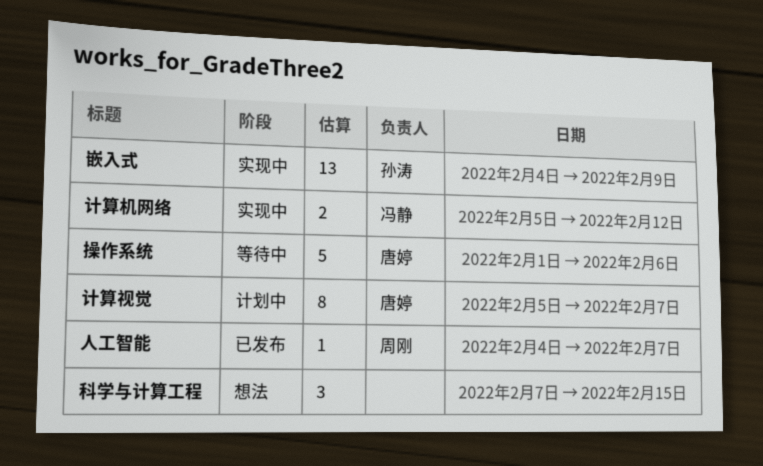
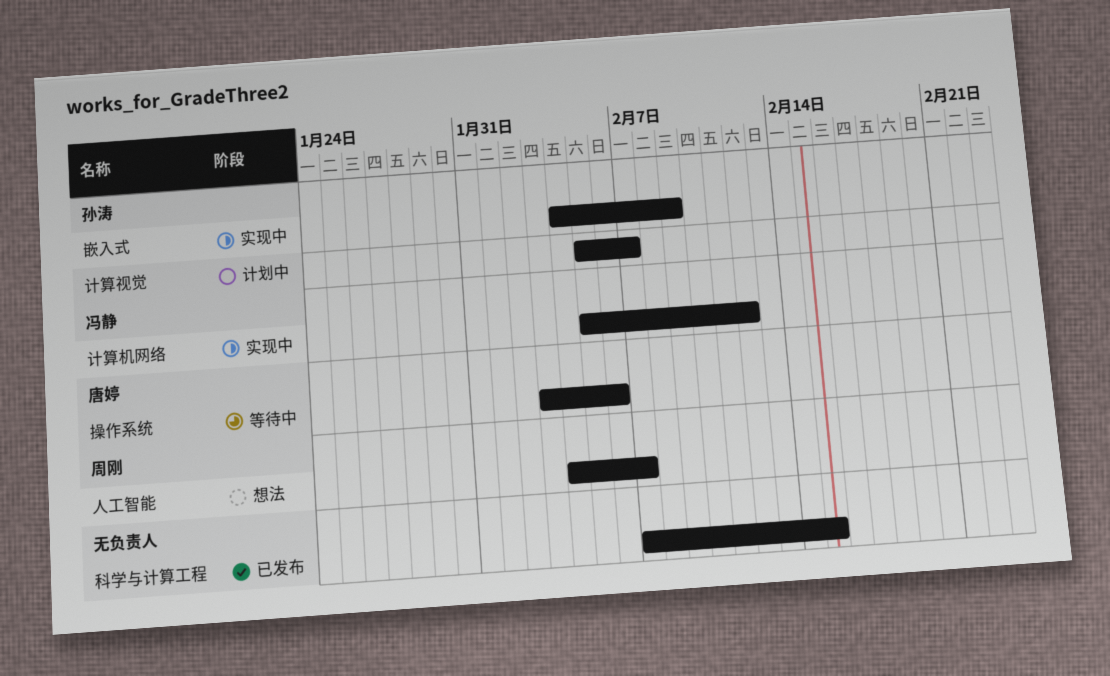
人工智能, status: 已发布 -> 想法
操作系统, start: Feb 1 -> Feb 3
科学与计算工程, status: 想法 -> 已发布
计算视觉, owner: 唐婷 -> 孙涛

